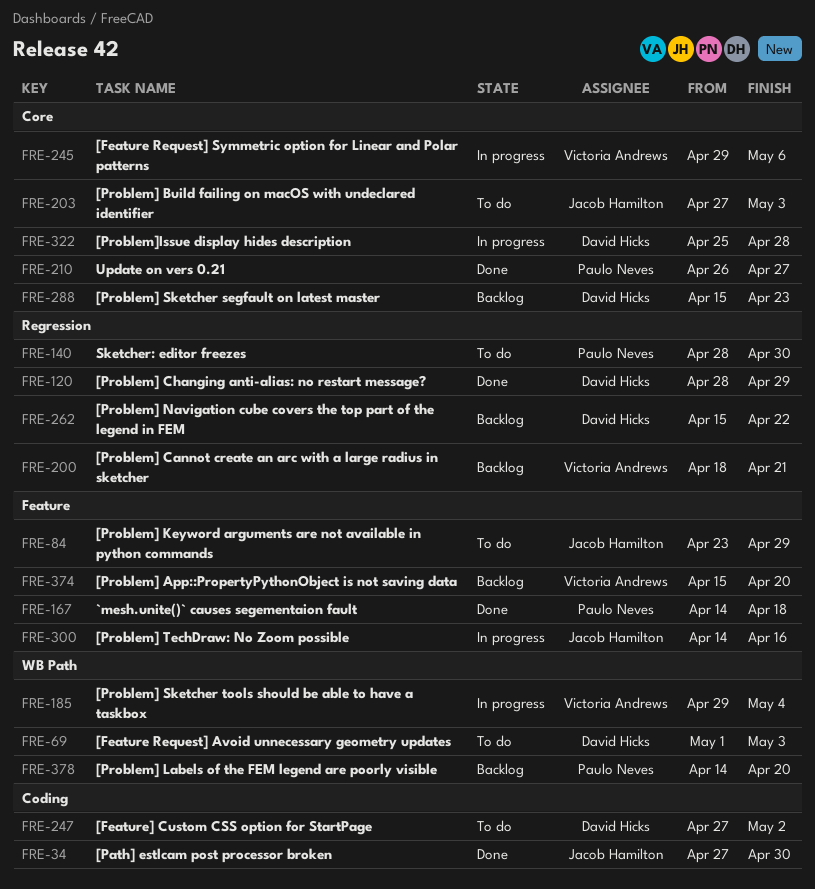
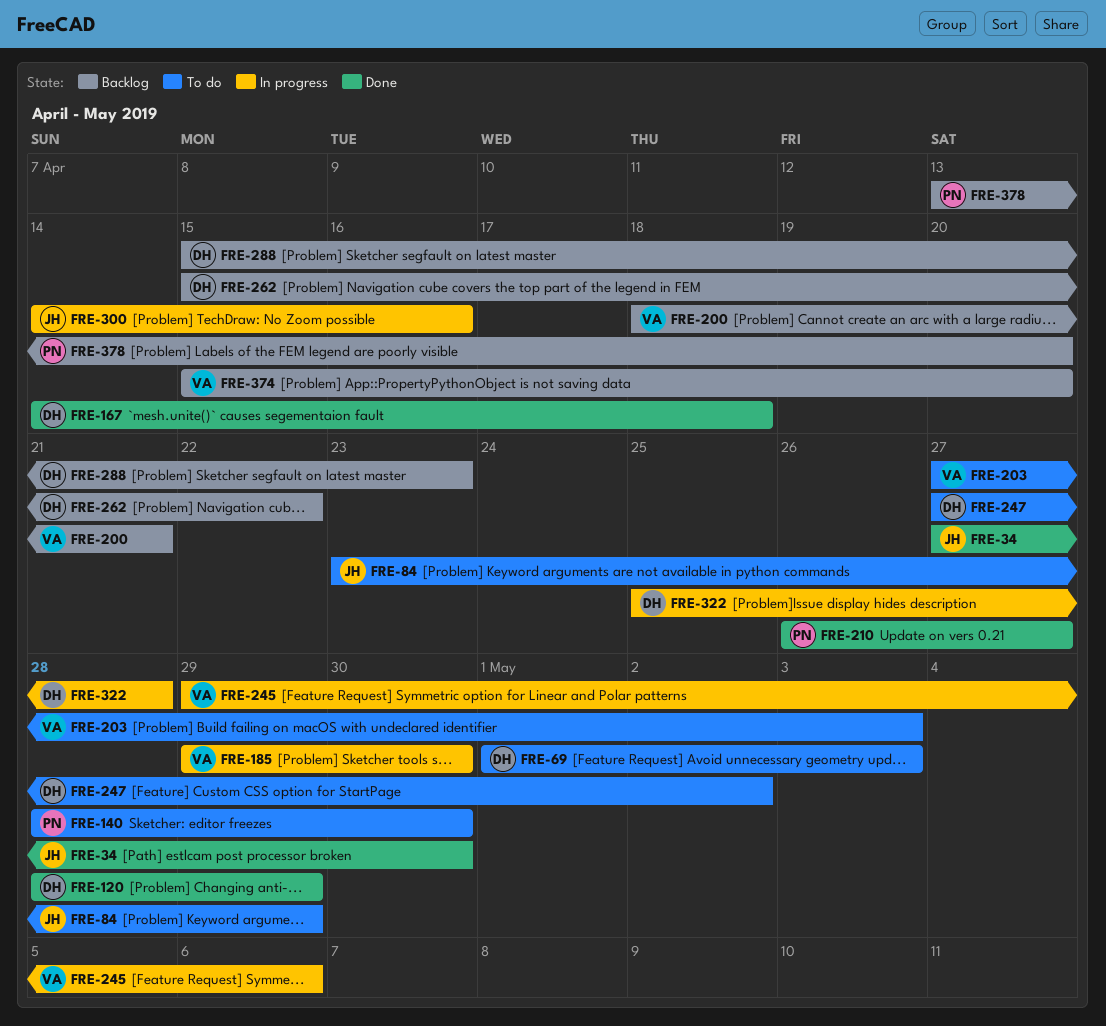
FRE-167, owner: Paulo Neves -> David Hicks
FRE-185, due: May 4 -> Apr 30
FRE-203, owner: Jacob Hamilton -> Victoria Andrews
FRE-378, start: Apr 14 -> Apr 13

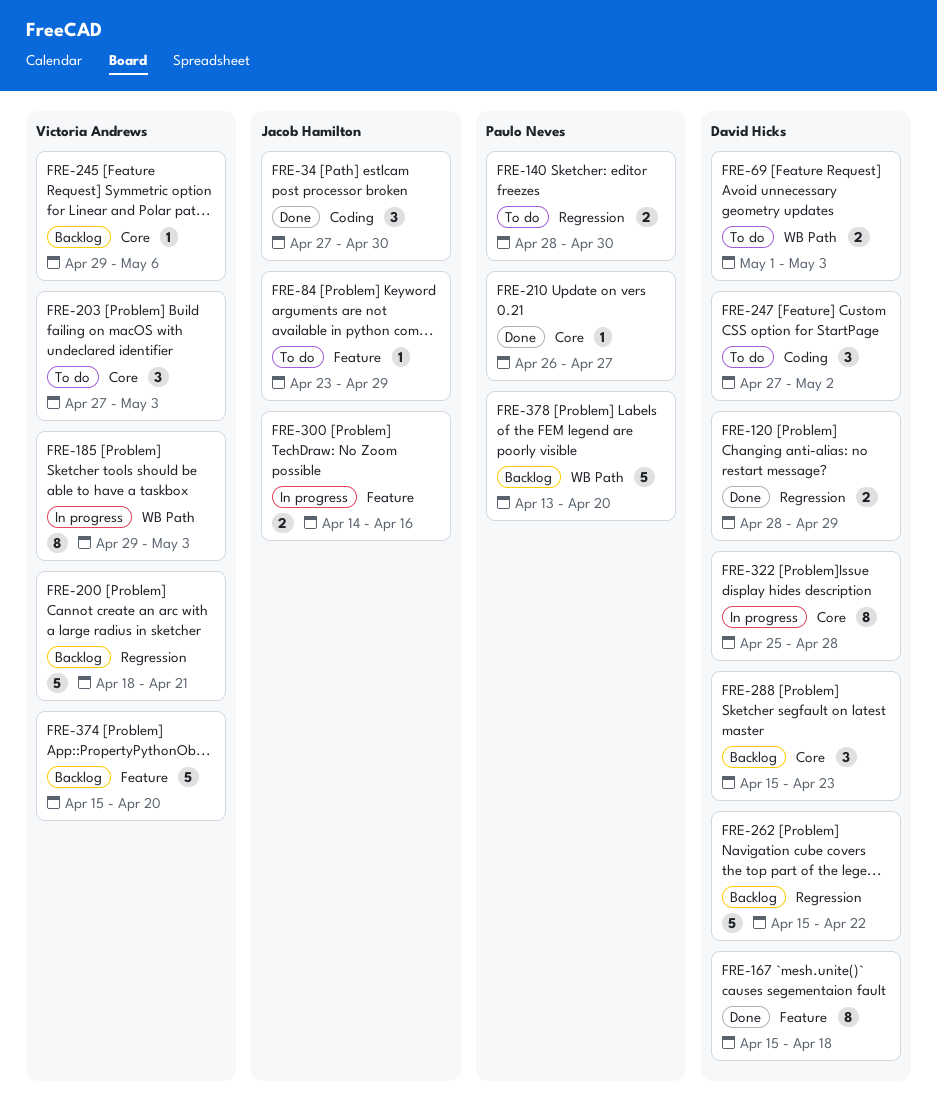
FRE-167, start: Apr 14 -> Apr 15
FRE-185, due: Apr 30 -> May 3
FRE-245, status: In progress -> Backlog

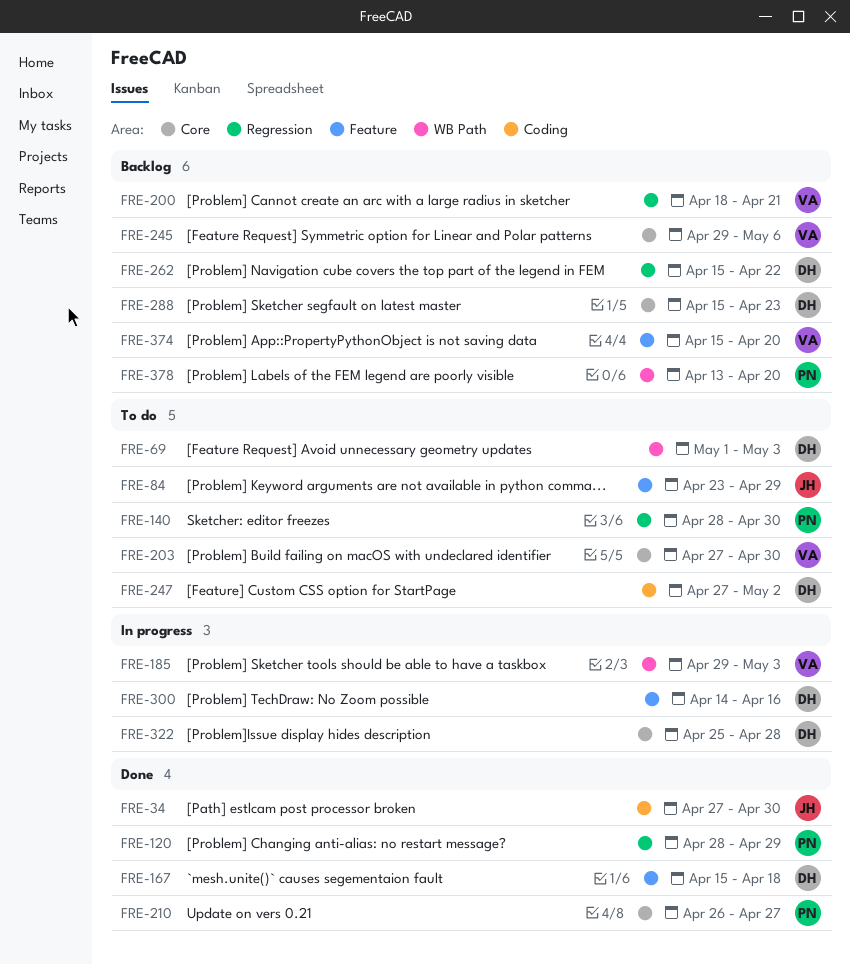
FRE-120, owner: David Hicks -> Paulo Neves
FRE-203, due: May 3 -> Apr 30
FRE-300, owner: Jacob Hamilton -> David Hicks

